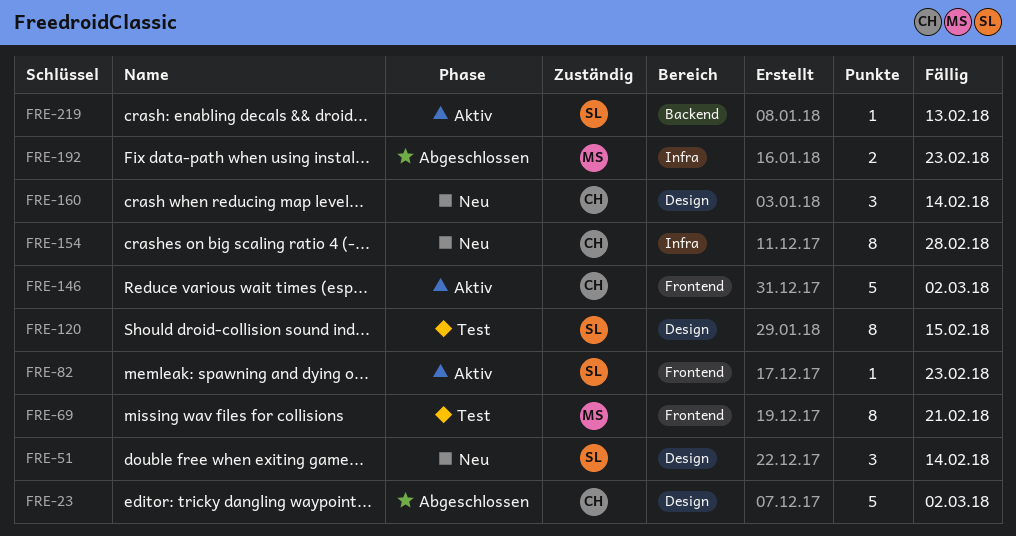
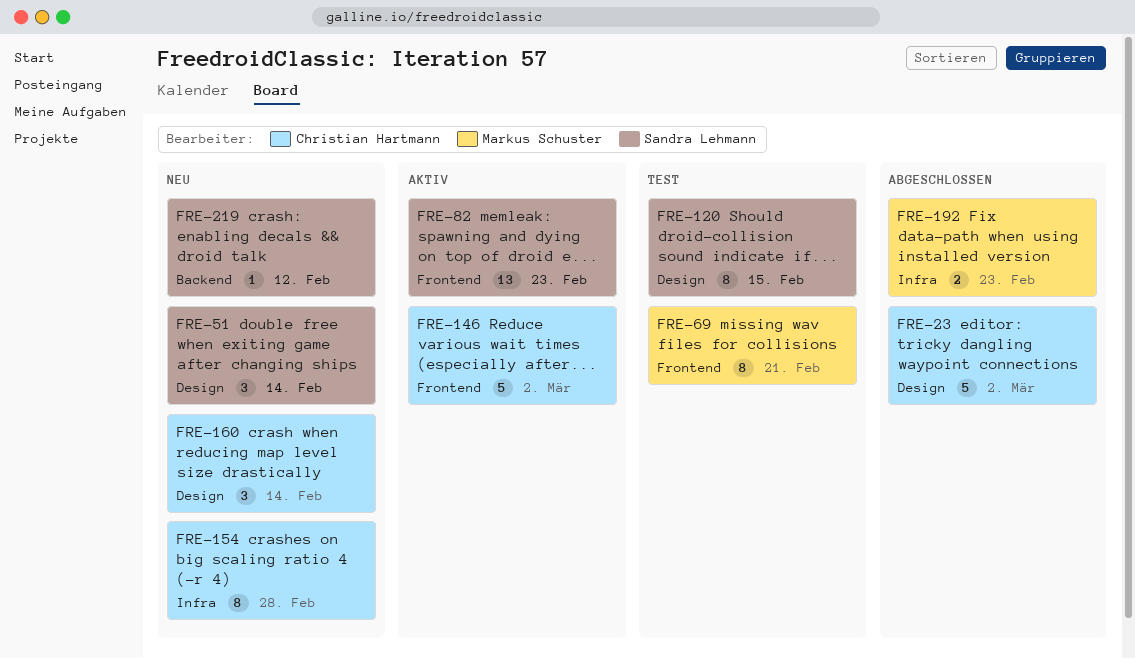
FRE-82, estimate: 1 -> 13
FRE-219, status: Aktiv -> Neu
FRE-219, due: Feb 13 -> Feb 12

